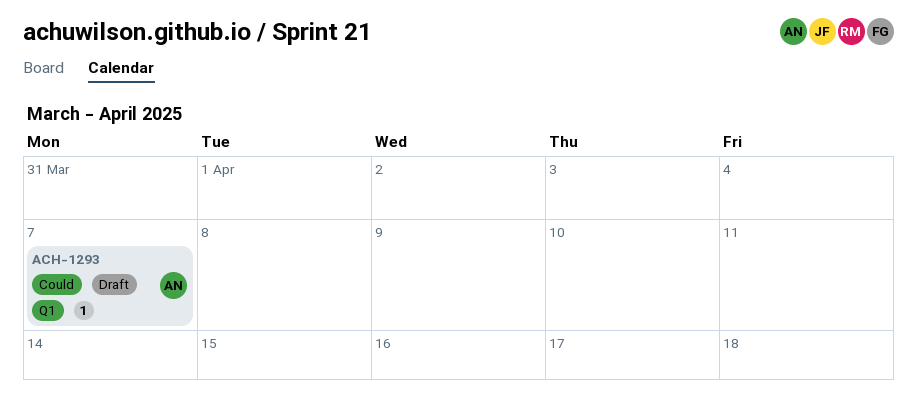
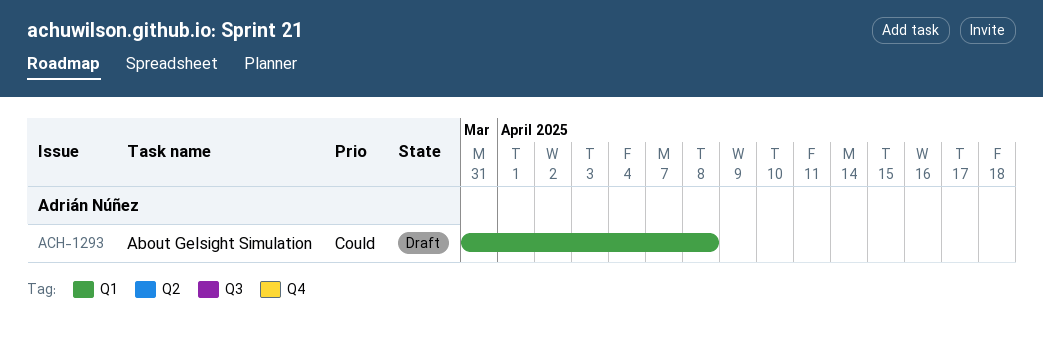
ACH-1293, due: Apr 7 -> Apr 8

